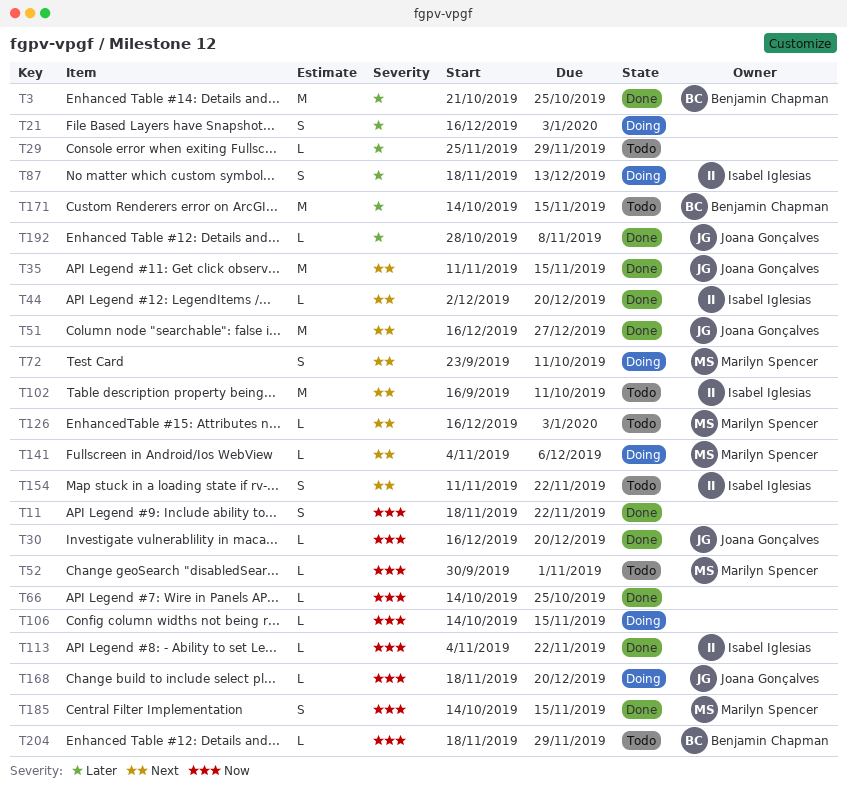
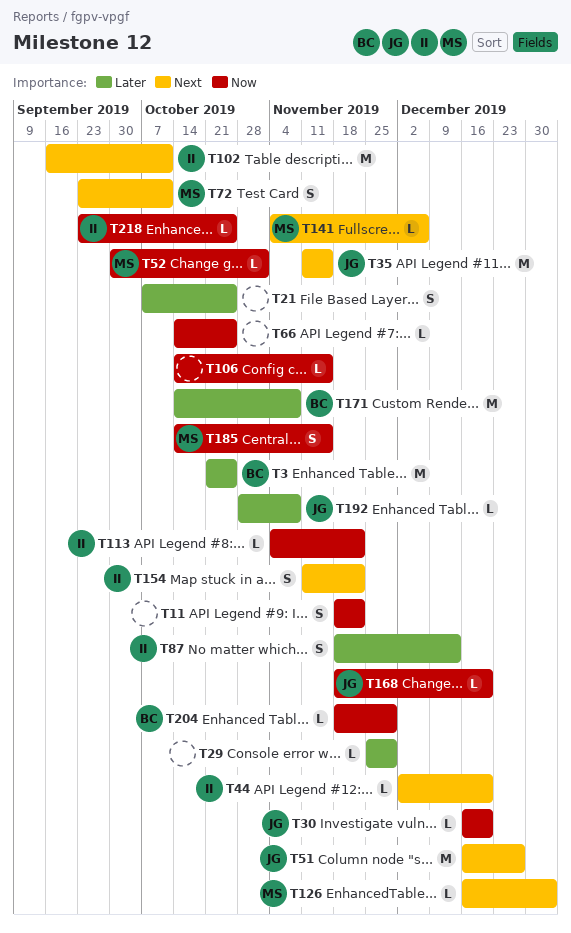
T21, start: Dec 16 -> Oct 7
T21, due: Jan 3 -> Oct 25
T171, due: Nov 15 -> Nov 8
T218: none -> present

